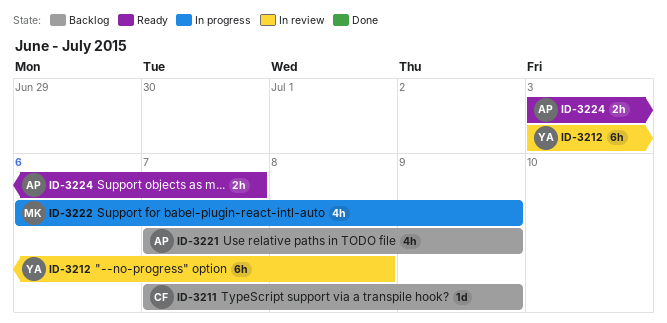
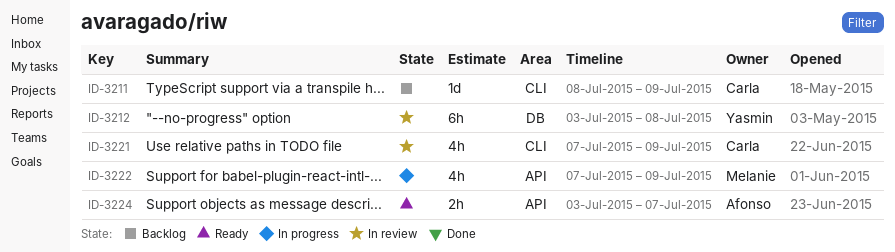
ID-3211, start: Jul 7 -> Jul 8
ID-3221, status: Backlog -> In review
ID-3221, owner: Afonso -> Carla
ID-3222, start: Jul 6 -> Jul 7

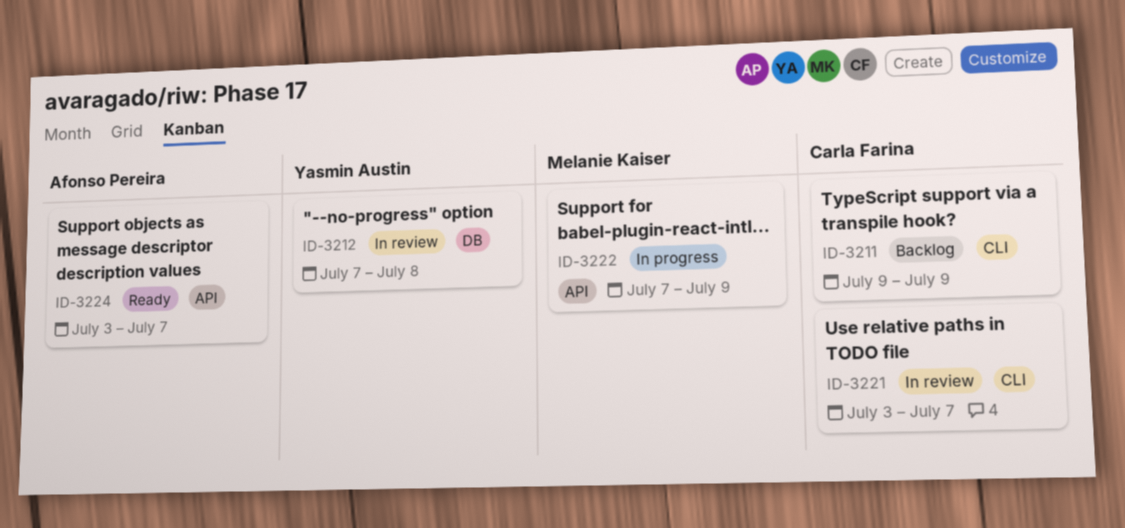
ID-3211, start: Jul 8 -> Jul 9
ID-3212, start: Jul 3 -> Jul 7
ID-3221, start: Jul 7 -> Jul 3
ID-3221, due: Jul 9 -> Jul 7

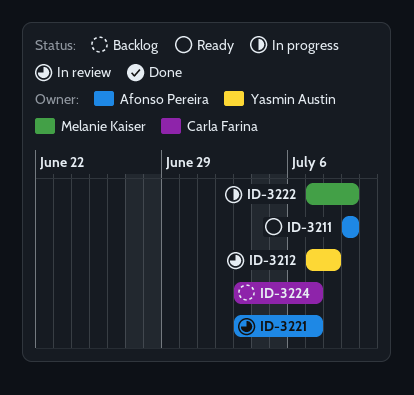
ID-3211, status: Backlog -> Ready
ID-3211, owner: Carla Farina -> Afonso Pereira
ID-3221, owner: Carla Farina -> Afonso Pereira
ID-3224, status: Ready -> Backlog
ID-3224, owner: Afonso Pereira -> Carla Farina

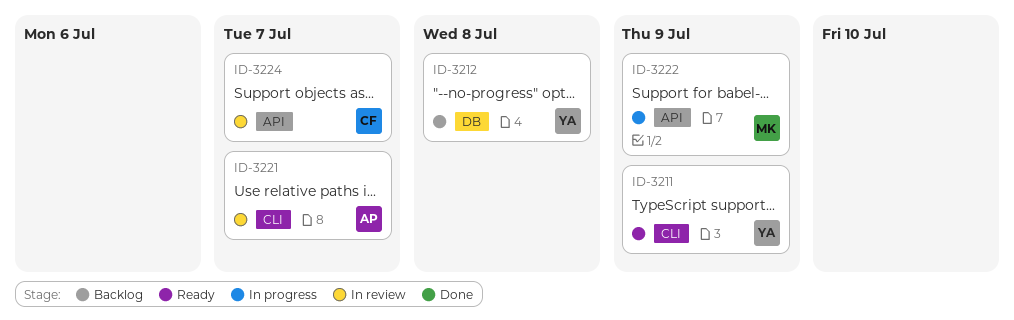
ID-3211, owner: Afonso Pereira -> Yasmin Austin
ID-3212, status: In review -> Backlog
ID-3224, status: Backlog -> In review

